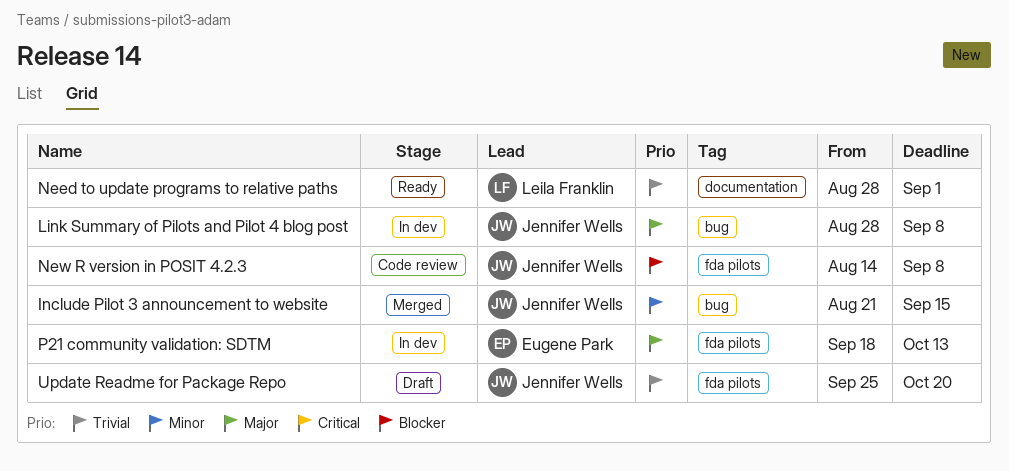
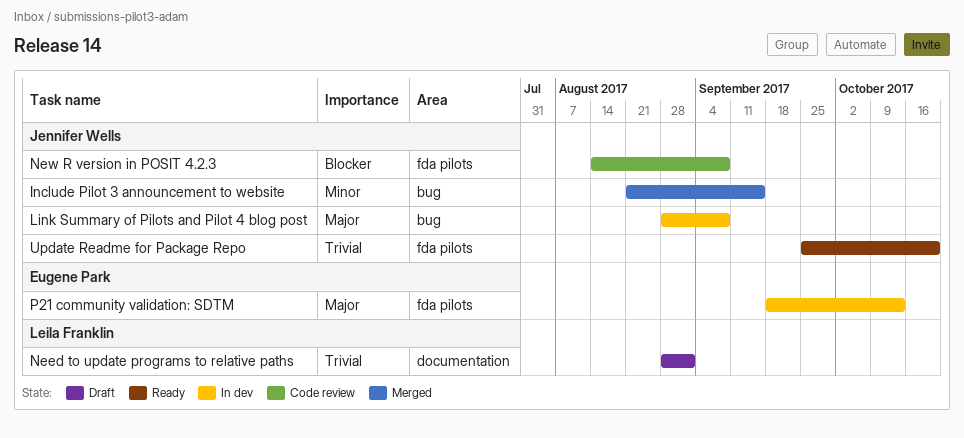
Need to update programs to relative paths, status: Ready -> Draft
Update Readme for Package Repo, status: Draft -> Ready

